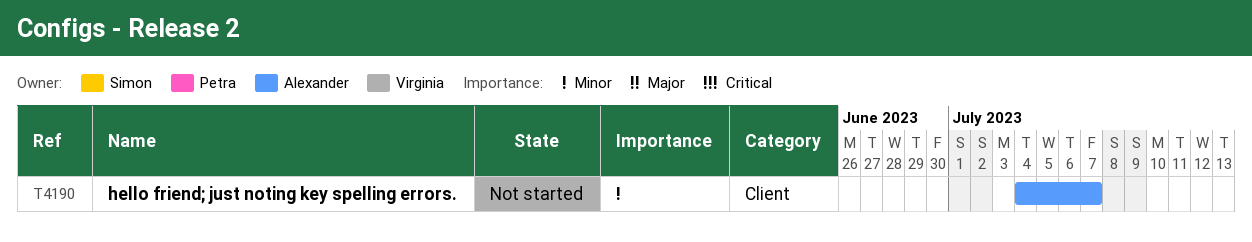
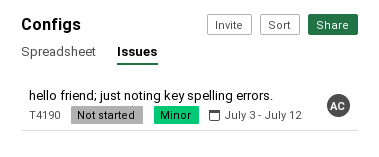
T4190, start: Jul 4 -> Jul 3
T4190, due: Jul 7 -> Jul 12

